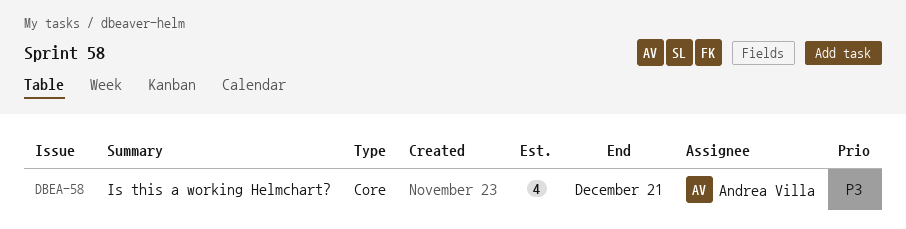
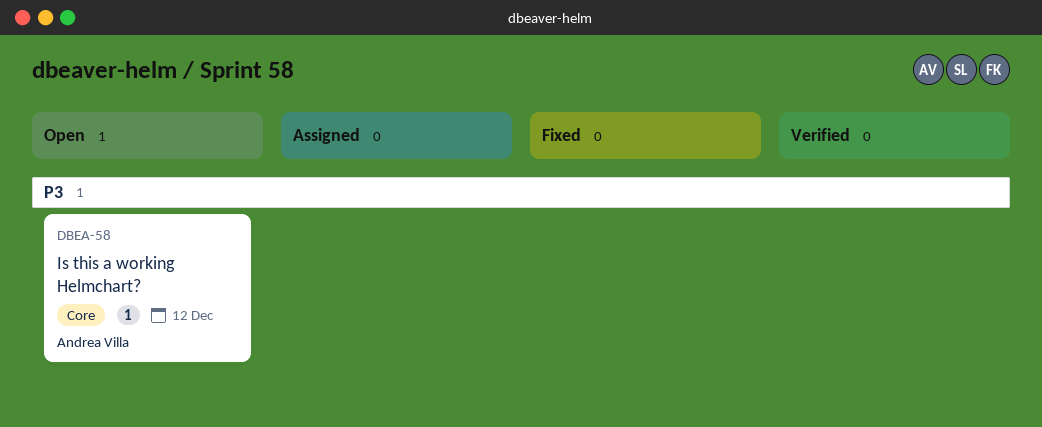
DBEA-58, estimate: 4 -> 1
DBEA-58, due: Dec 21 -> Dec 12

